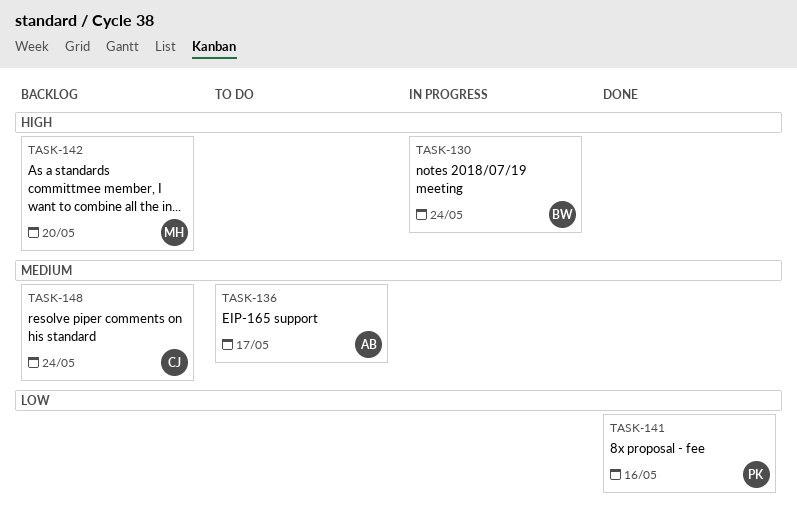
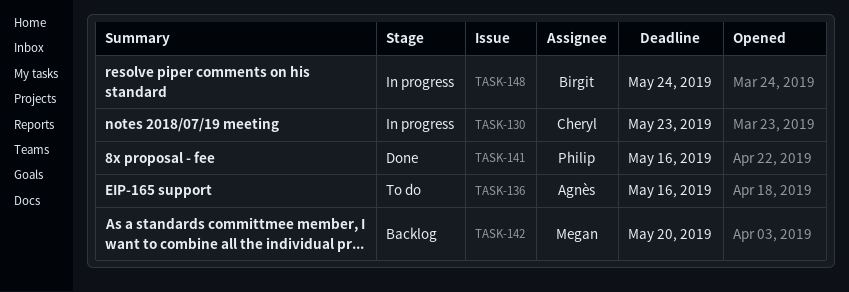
TASK-130, owner: Birgit -> Cheryl
TASK-130, due: May 24 -> May 23
TASK-136, due: May 17 -> May 16
TASK-148, status: Backlog -> In progress
TASK-148, owner: Cheryl -> Birgit

